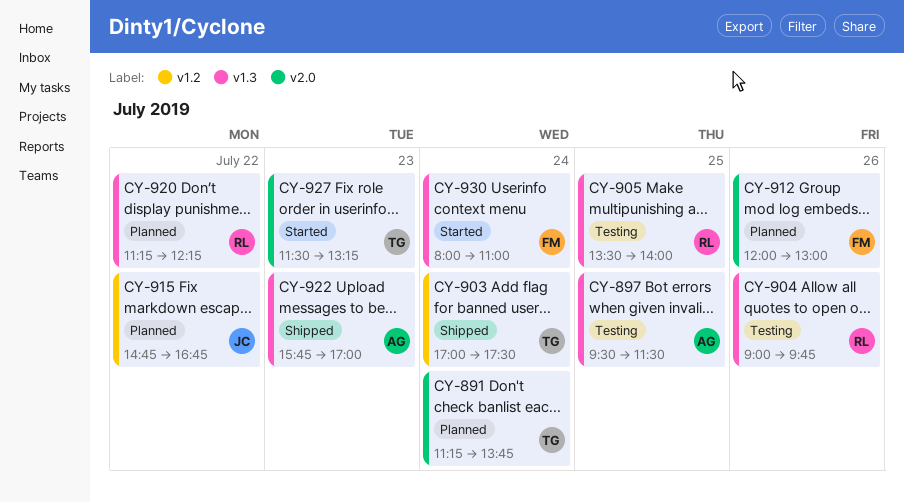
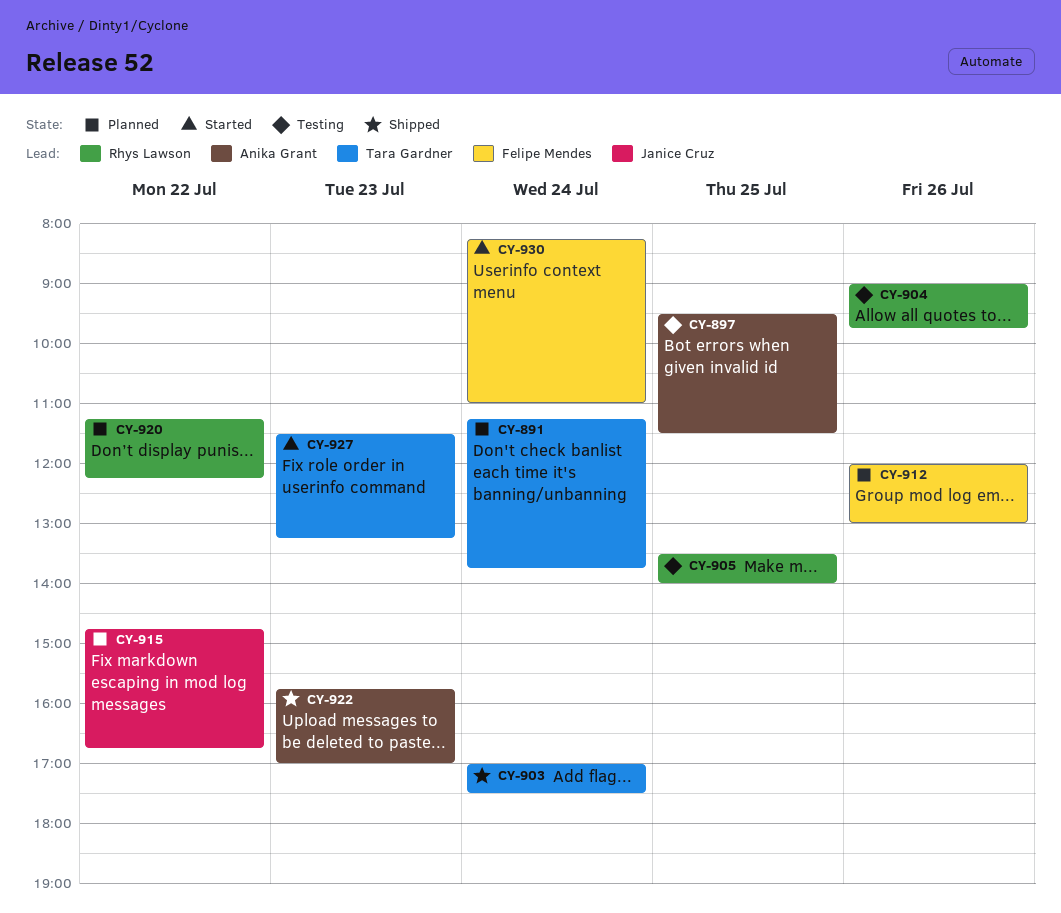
CY-930, begins: 08:00 -> 08:15

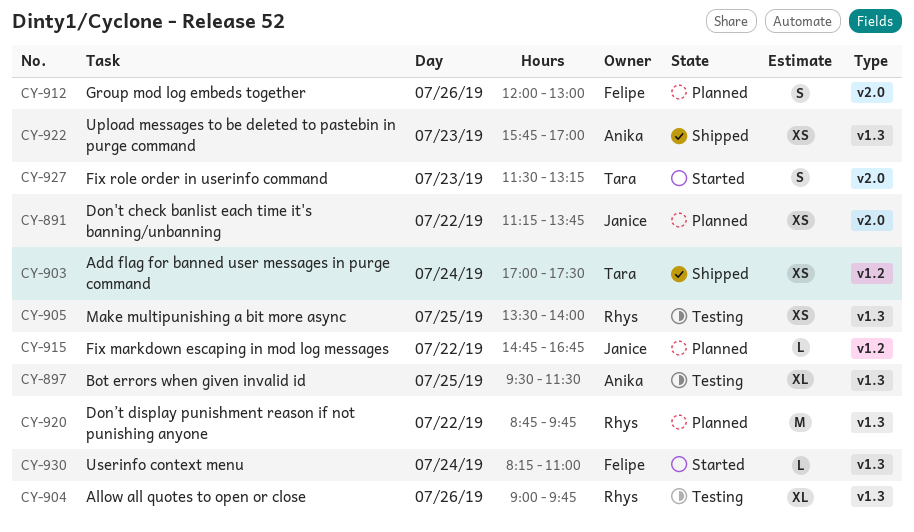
CY-891, owner: Tara Gardner -> Janice Cruz
CY-891, day: Jul 24 -> Jul 22
CY-920, begins: 11:15 -> 08:45
CY-920, ends: 12:15 -> 09:45

